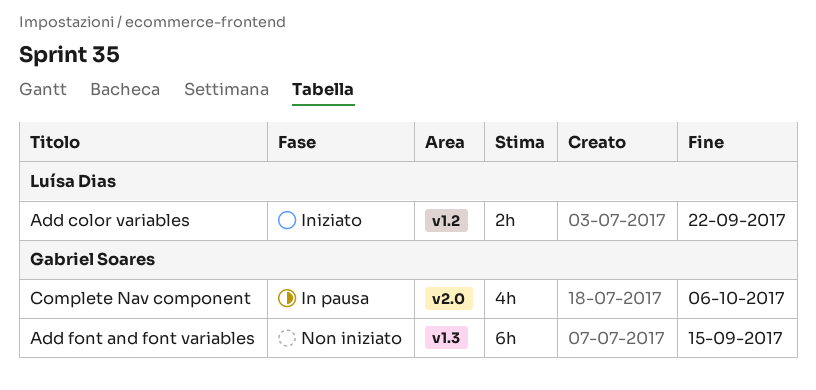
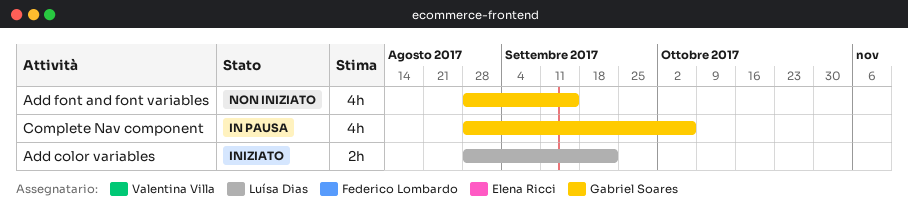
Add font and font variables, estimate: 6h -> 4h

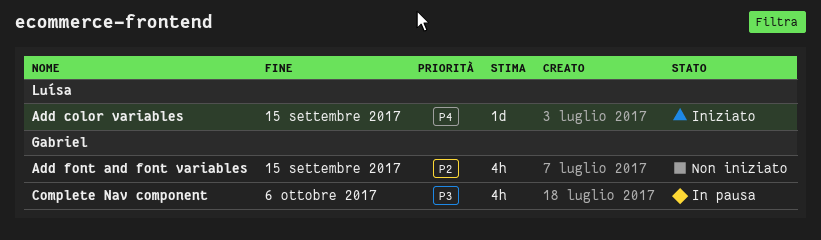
Add color variables, estimate: 2h -> 1d
Add color variables, due: Sep 22 -> Sep 15

